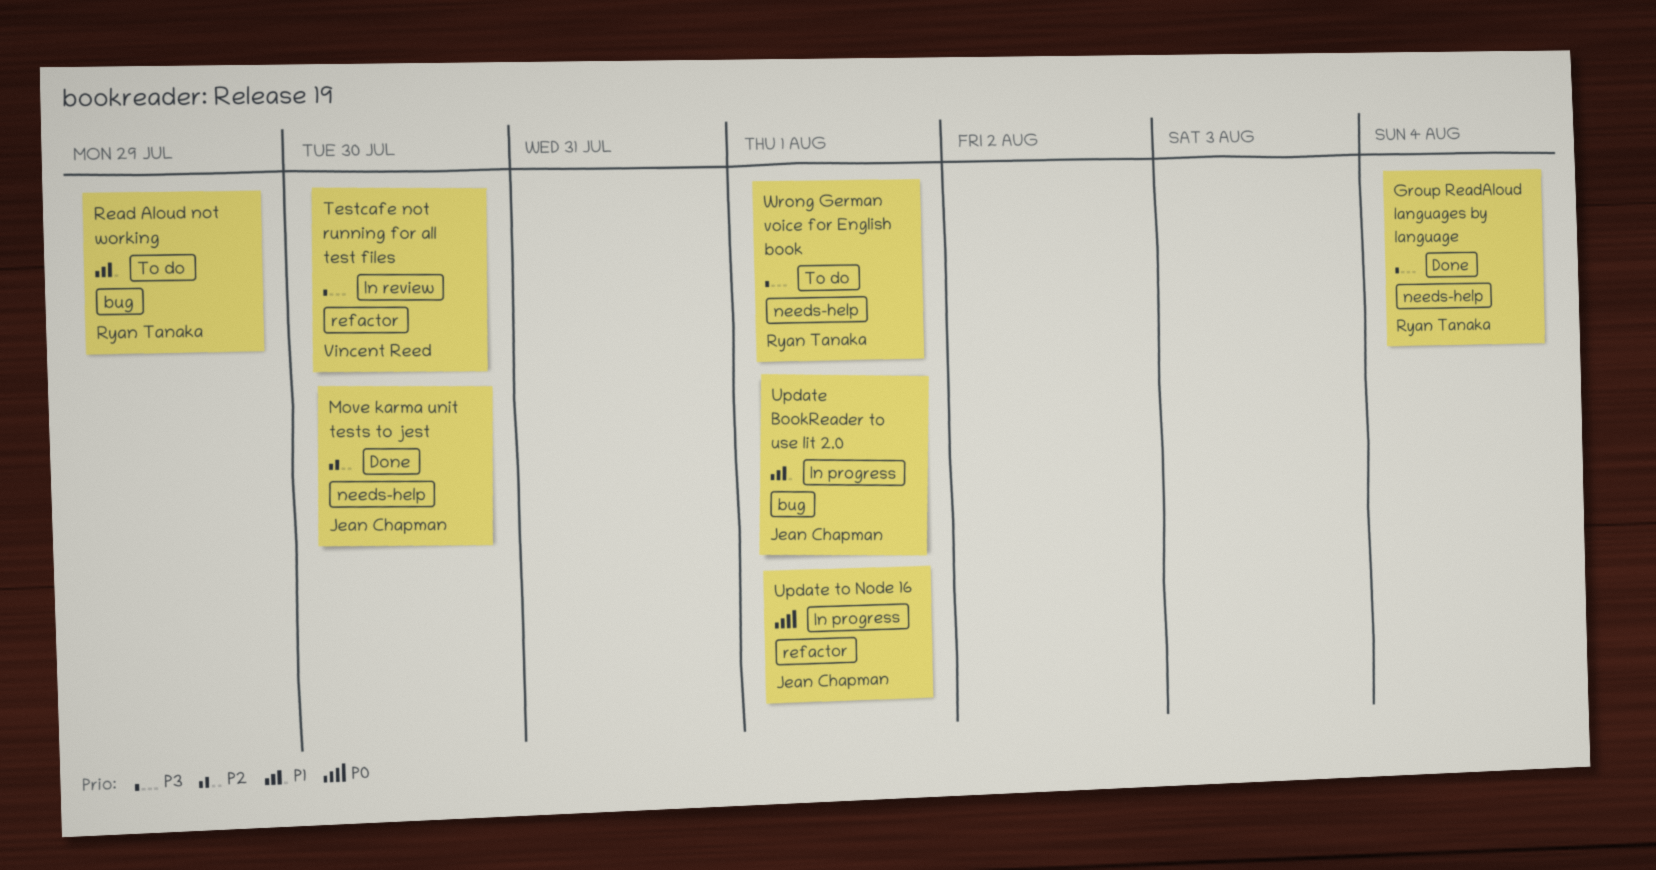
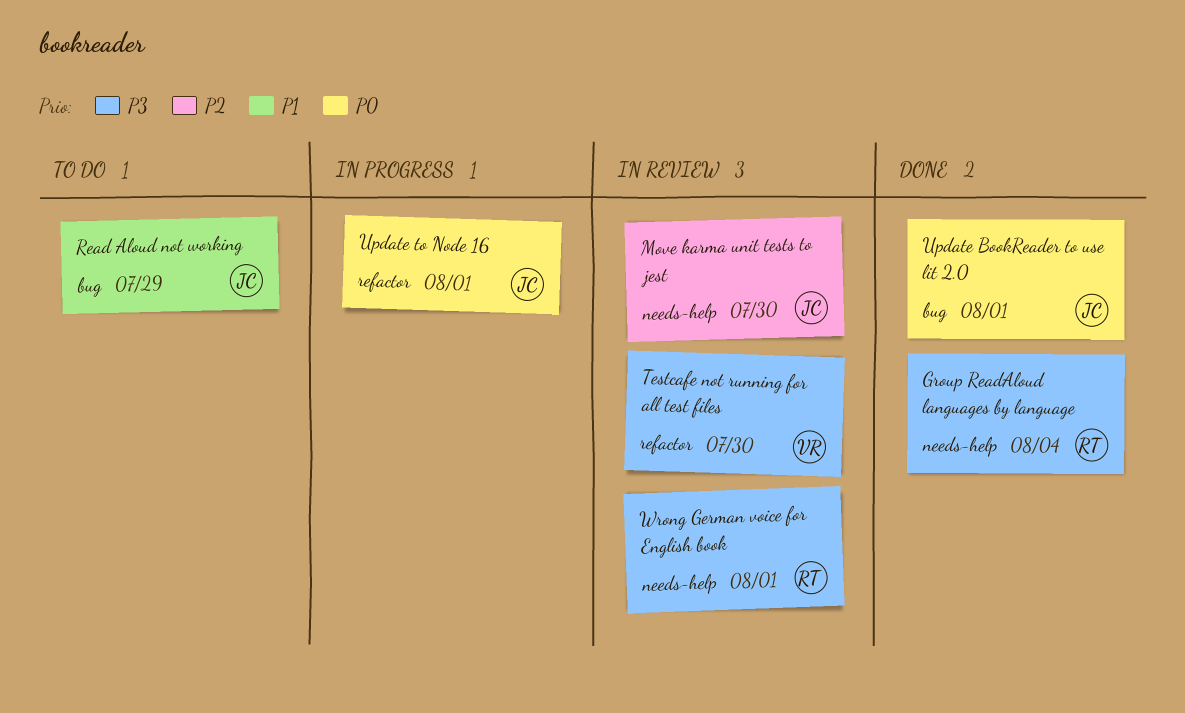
Move karma unit tests to jest, status: Done -> In review
Read Aloud not working, owner: Ryan Tanaka -> Jean Chapman
Update BookReader to use lit 2.0, status: In progress -> Done
Update BookReader to use lit 2.0, priority: P1 -> P0
Wrong German voice for English book, status: To do -> In review

